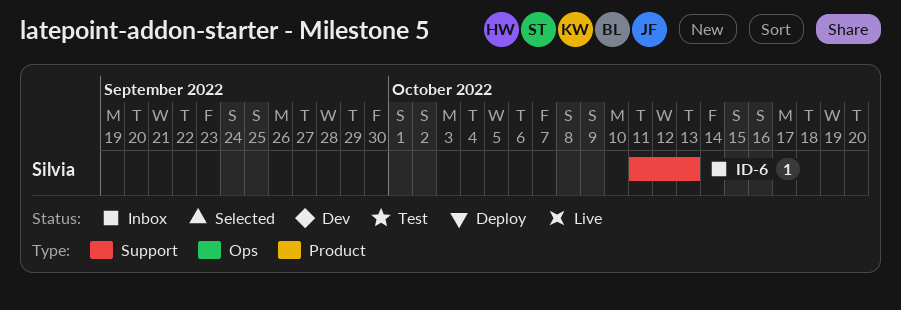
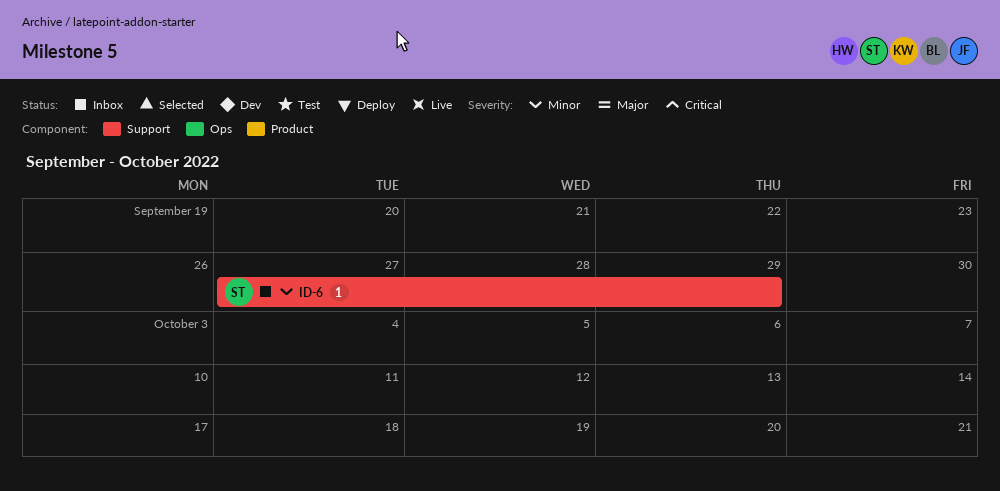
ID-6, start: Oct 11 -> Sep 27
ID-6, due: Oct 13 -> Sep 29

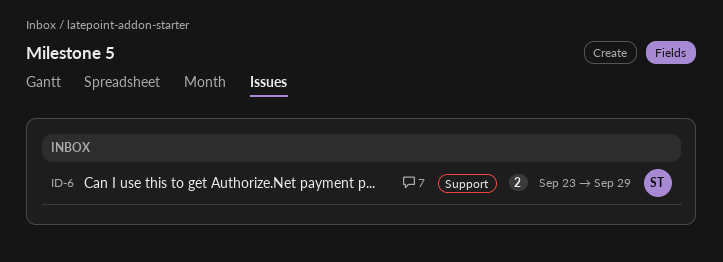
ID-6, estimate: 1 -> 2
ID-6, start: Sep 27 -> Sep 23

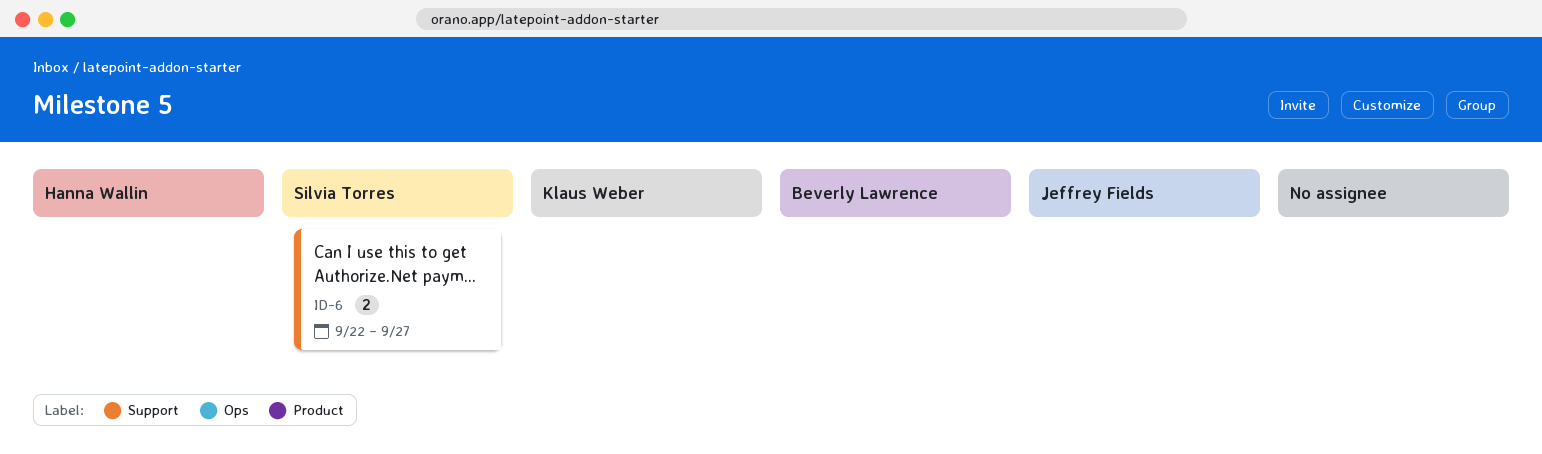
ID-6, start: Sep 23 -> Sep 22
ID-6, due: Sep 29 -> Sep 27

